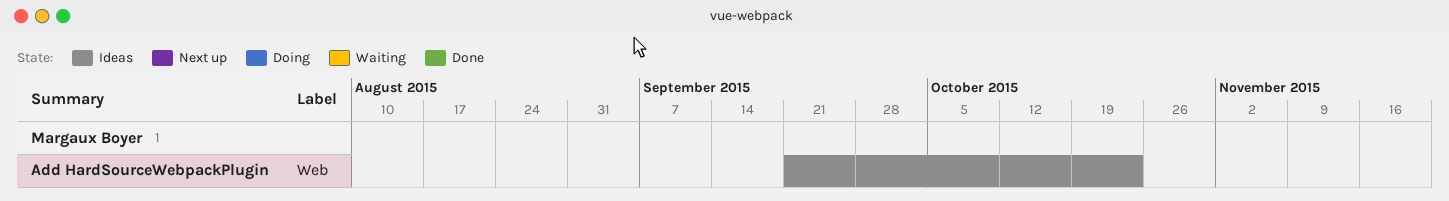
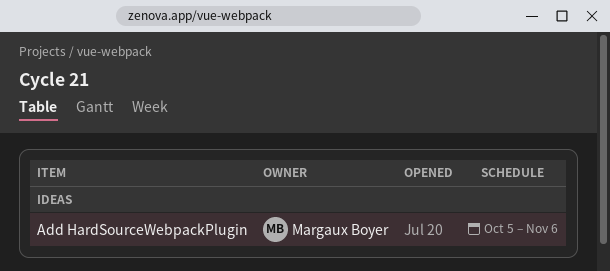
Add HardSourceWebpackPlugin, start: Sep 21 -> Oct 5
Add HardSourceWebpackPlugin, due: Oct 23 -> Nov 6

